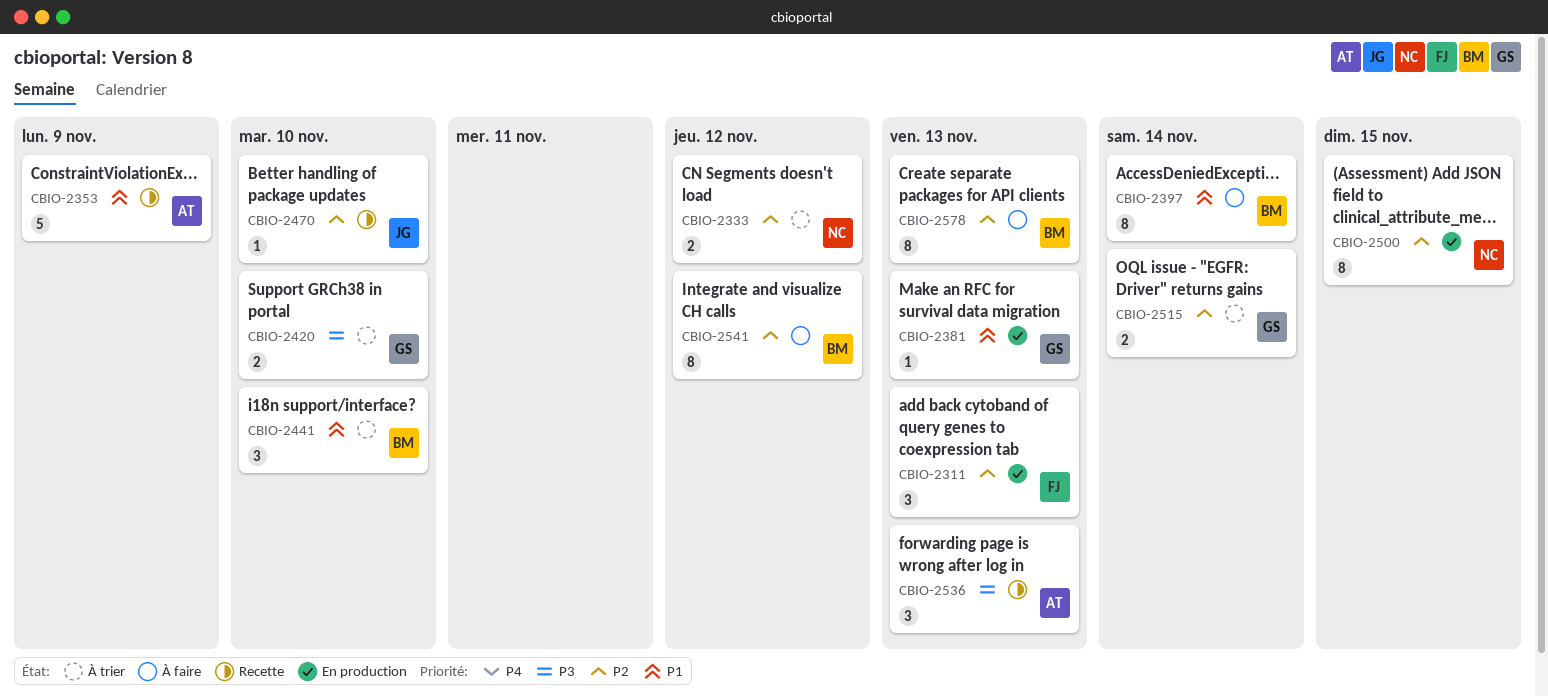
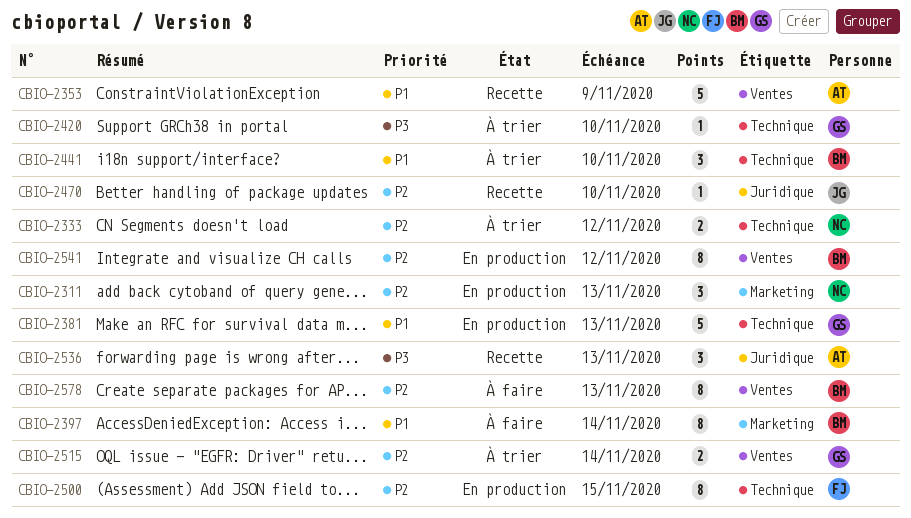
CBIO-2311, owner: FJ -> NC
CBIO-2381, estimate: 1 -> 5
CBIO-2420, estimate: 2 -> 1
CBIO-2500, owner: NC -> FJ
CBIO-2541, status: À faire -> En production

